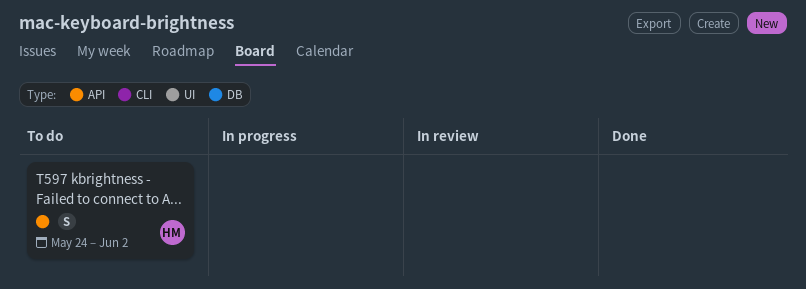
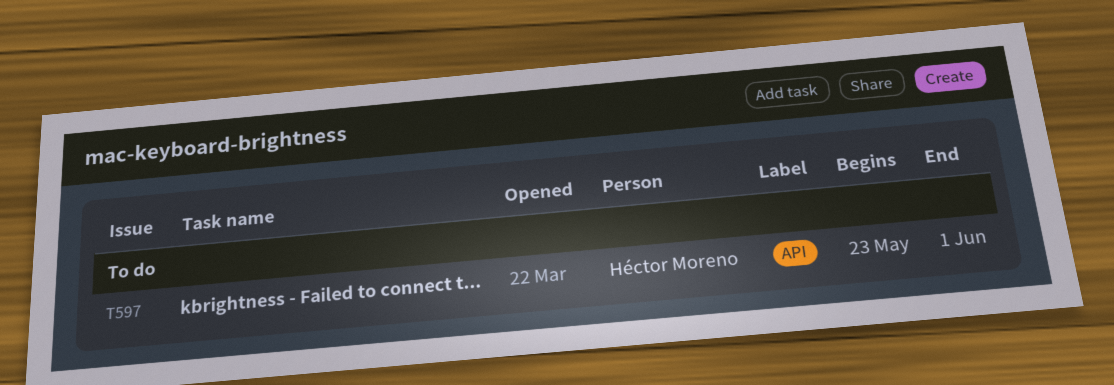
T597, start: May 24 -> May 23
T597, due: Jun 2 -> Jun 1

